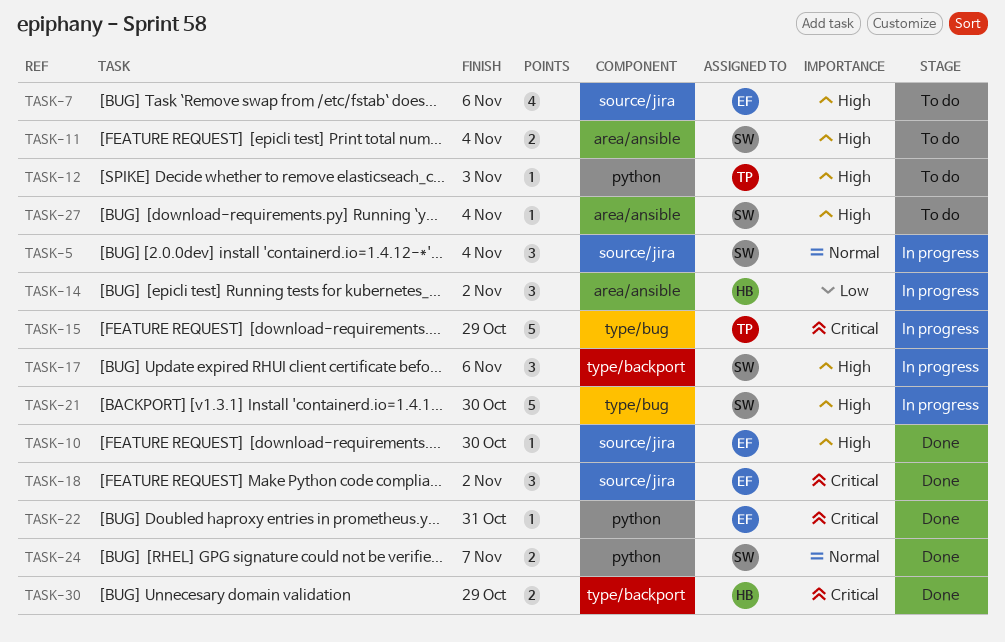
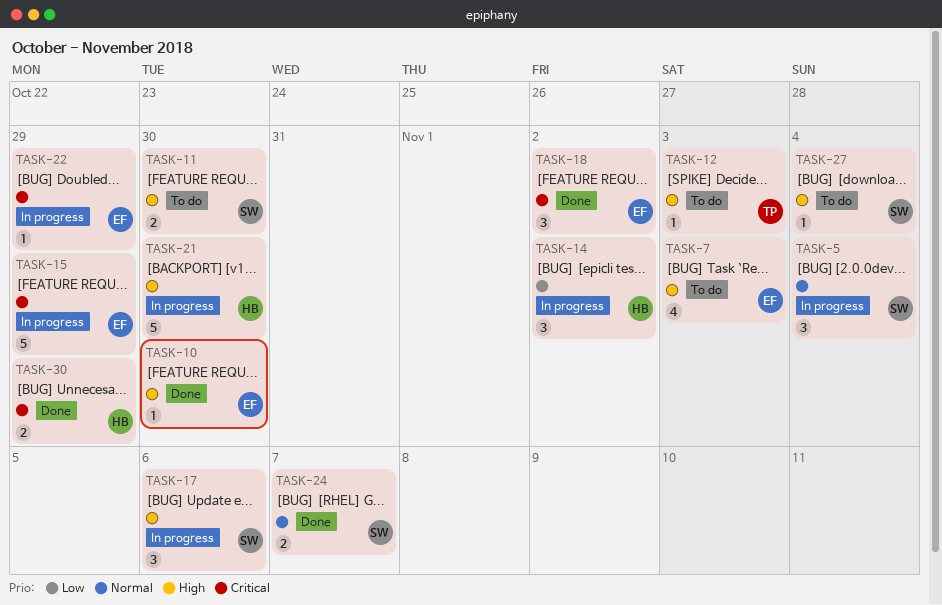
TASK-7, due: Nov 6 -> Nov 3
TASK-11, due: Nov 4 -> Oct 30
TASK-15, owner: TP -> EF
TASK-21, owner: SW -> HB
TASK-22, status: Done -> In progress
TASK-22, due: Oct 31 -> Oct 29

